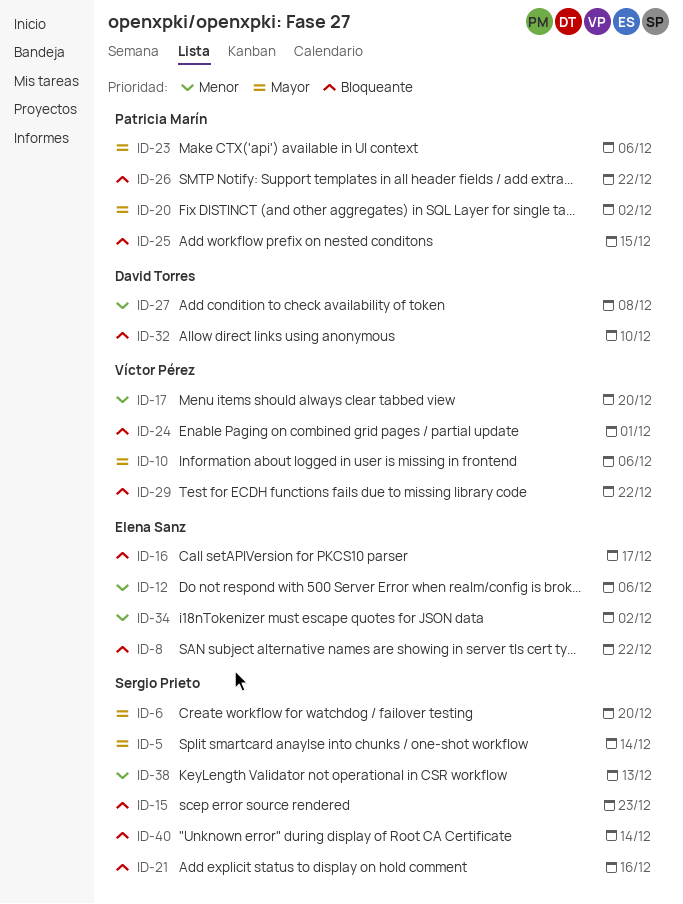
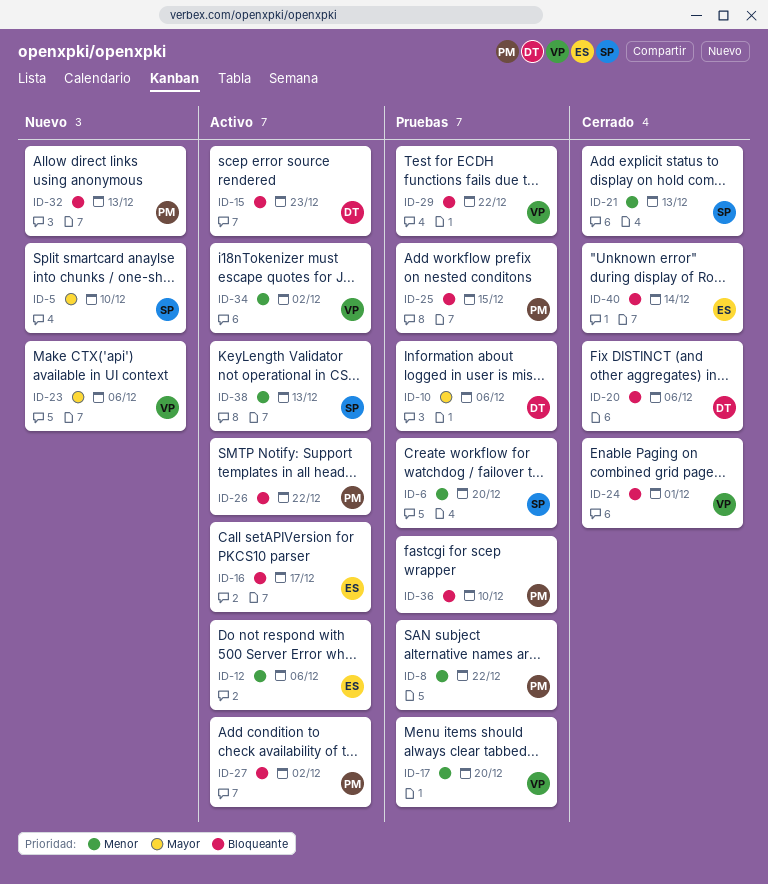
ID-5, due: Dec 14 -> Dec 10
ID-6, priority: Mayor -> Menor
ID-8, owner: Elena Sanz -> Patricia Marín
ID-8, priority: Bloqueante -> Menor
ID-10, owner: Víctor Pérez -> David Torres
ID-15, owner: Sergio Prieto -> David Torres
ID-20, owner: Patricia Marín -> David Torres
ID-20, priority: Mayor -> Bloqueante
ID-20, due: Dec 2 -> Dec 6
ID-21, priority: Bloqueante -> Menor
ID-21, due: Dec 16 -> Dec 13
ID-23, owner: Patricia Marín -> Víctor Pérez
ID-27, owner: David Torres -> Patricia Marín
ID-27, priority: Menor -> Bloqueante
ID-27, due: Dec 8 -> Dec 2
ID-32, owner: David Torres -> Patricia Marín
ID-32, due: Dec 10 -> Dec 13
ID-34, owner: Elena Sanz -> Víctor Pérez
ID-36: none -> present
ID-40, owner: Sergio Prieto -> Elena Sanz

